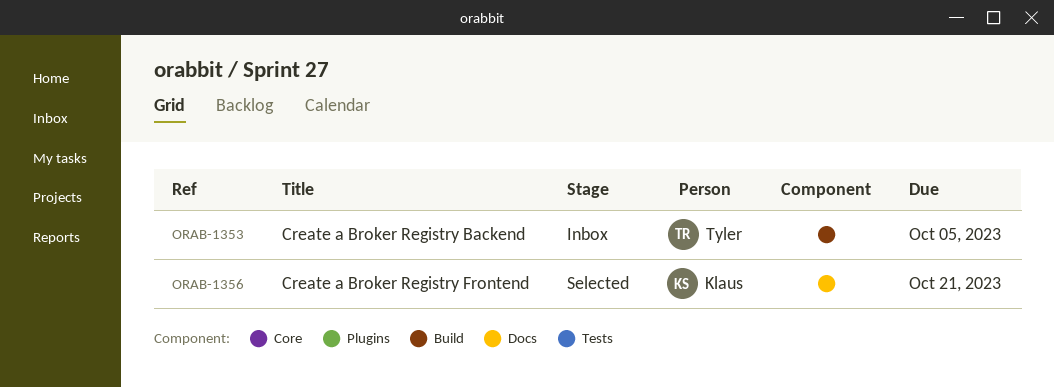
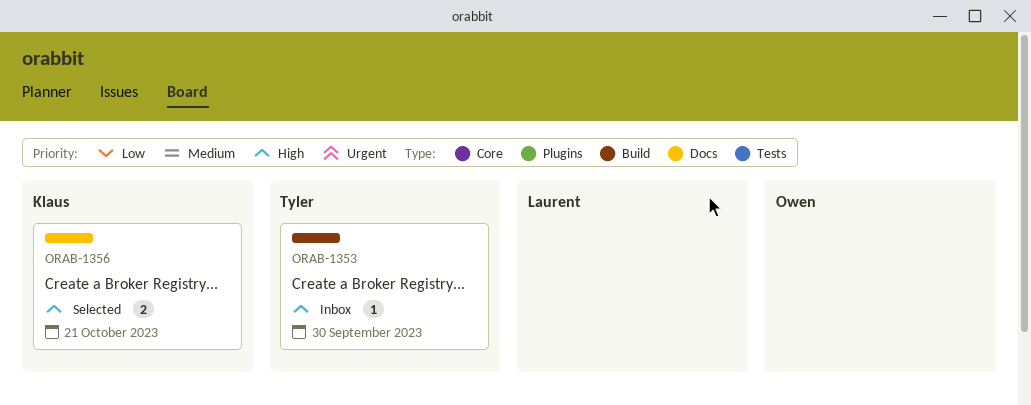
ORAB-1353, due: Oct 5 -> Sep 30

